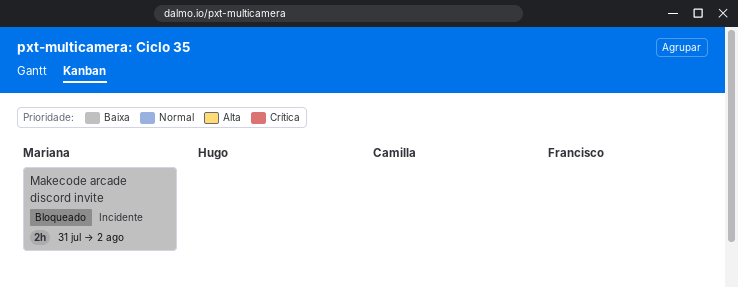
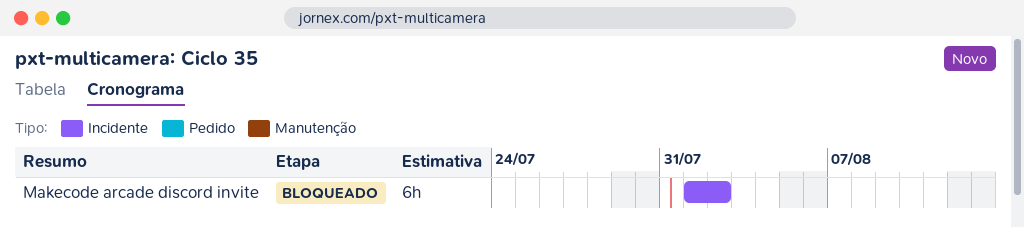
Makecode arcade discord invite, estimate: 2h -> 6h
Makecode arcade discord invite, start: Jul 31 -> Aug 1

